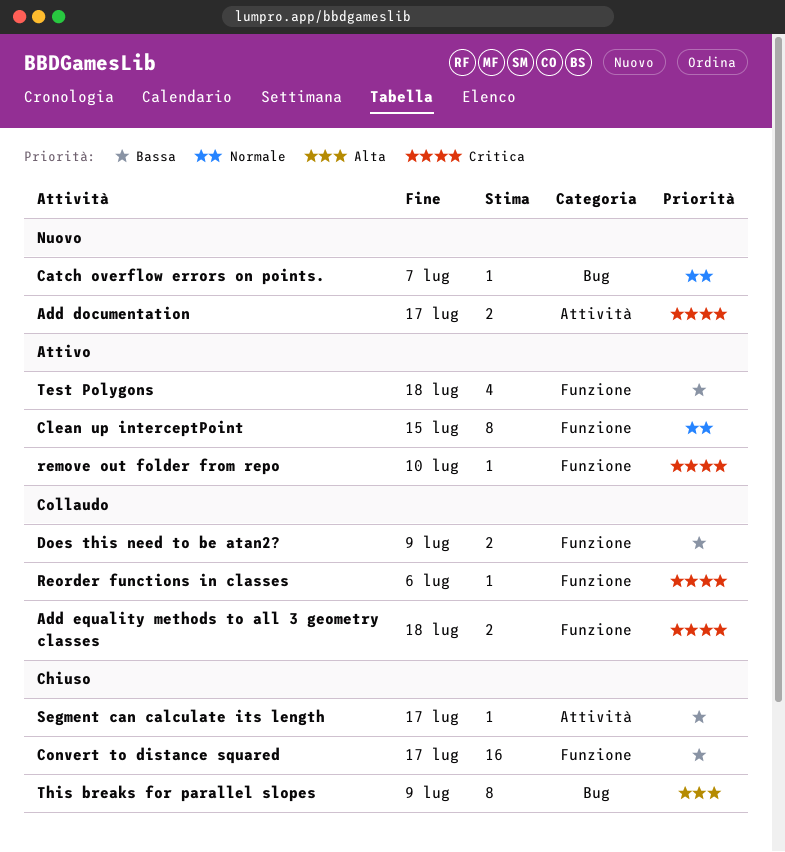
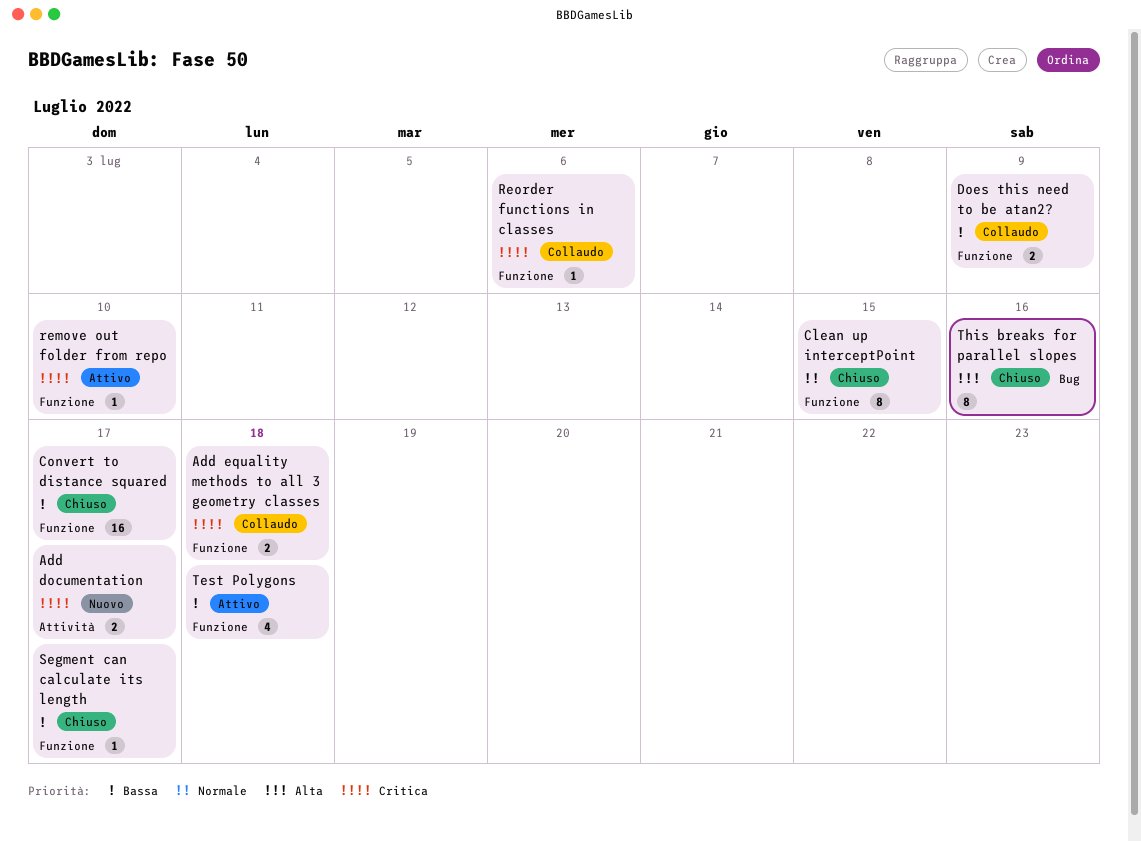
Catch overflow errors on points.: present -> none
Clean up interceptPoint, status: Attivo -> Chiuso
Segment can calculate its length, label: Attività -> Funzione
This breaks for parallel slopes, due: Jul 9 -> Jul 16

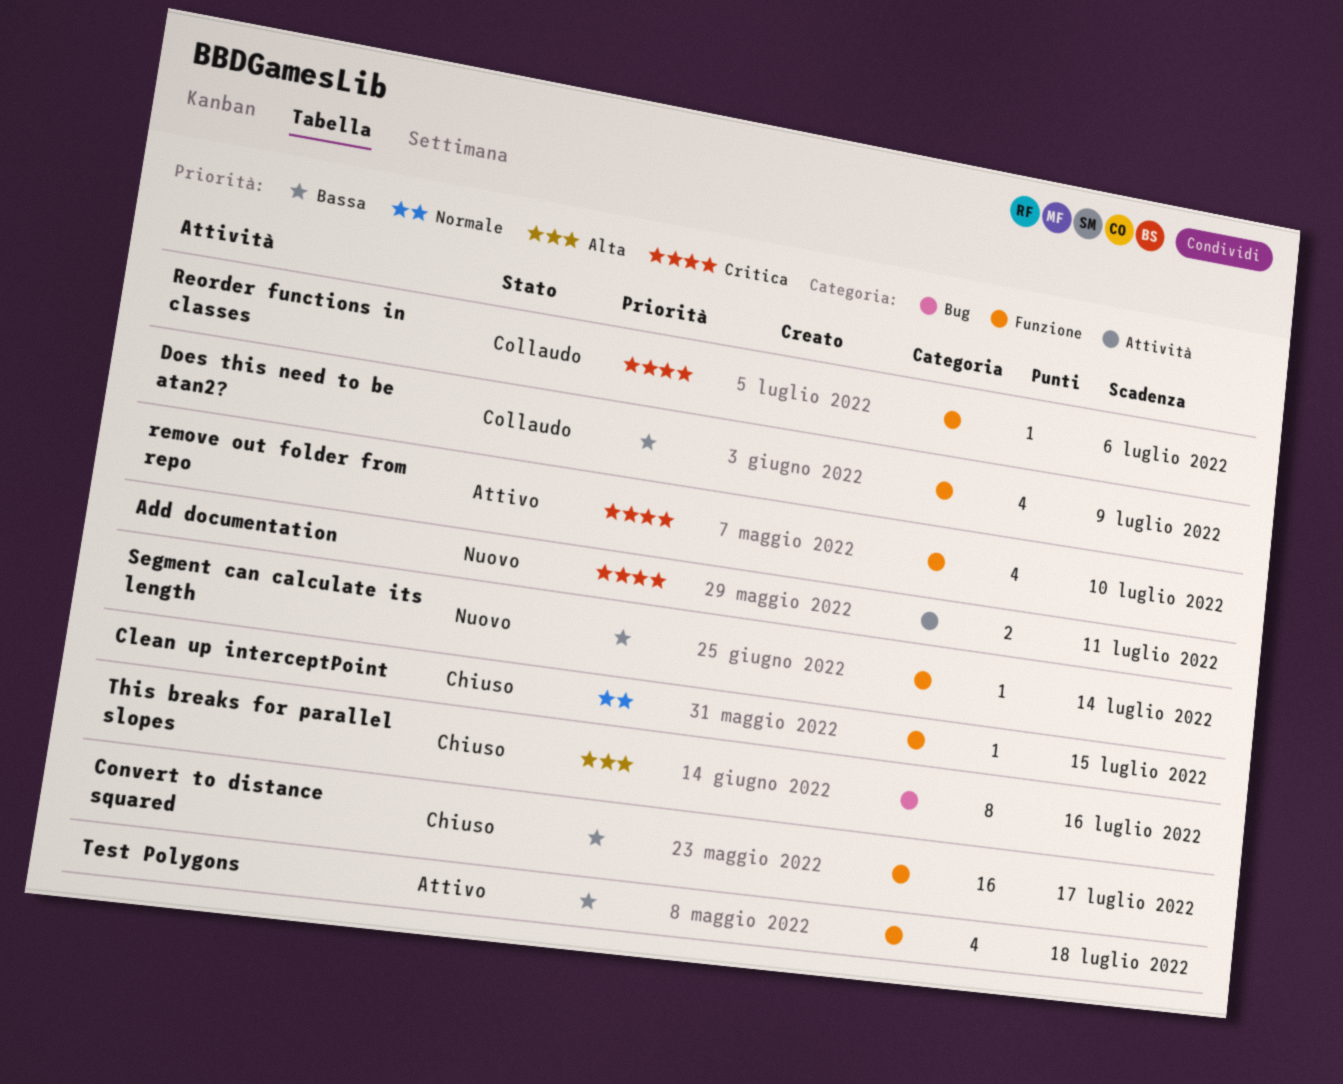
Add documentation, due: Jul 17 -> Jul 11
Add equality methods to all 3 geometry classes: present -> none
Clean up interceptPoint, estimate: 8 -> 1
Does this need to be atan2?, estimate: 2 -> 4
remove out folder from repo, estimate: 1 -> 4
Segment can calculate its length, status: Chiuso -> Nuovo
Segment can calculate its length, due: Jul 17 -> Jul 14

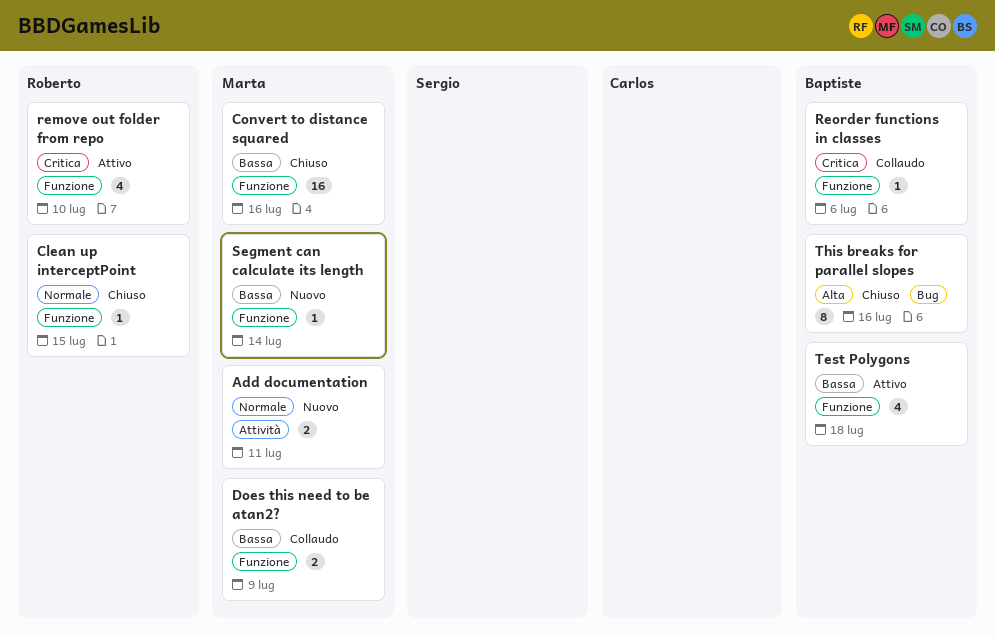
Add documentation, priority: Critica -> Normale
Convert to distance squared, due: Jul 17 -> Jul 16
Does this need to be atan2?, estimate: 4 -> 2

